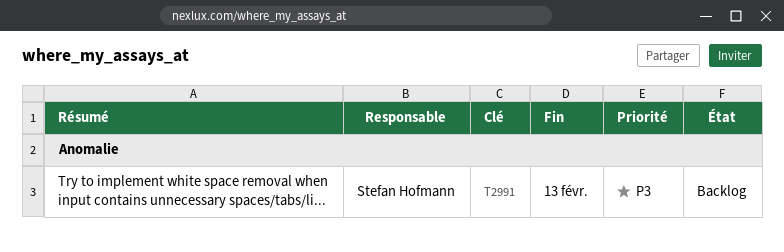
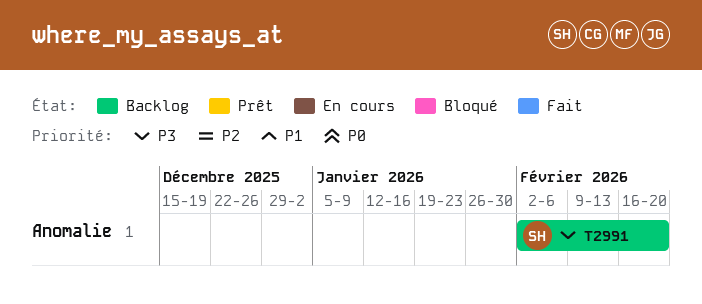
T2991, due: Feb 13 -> Feb 20

